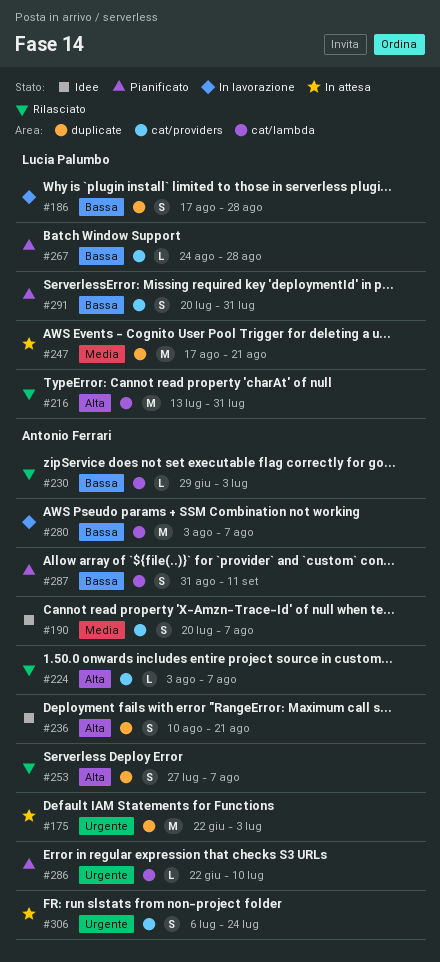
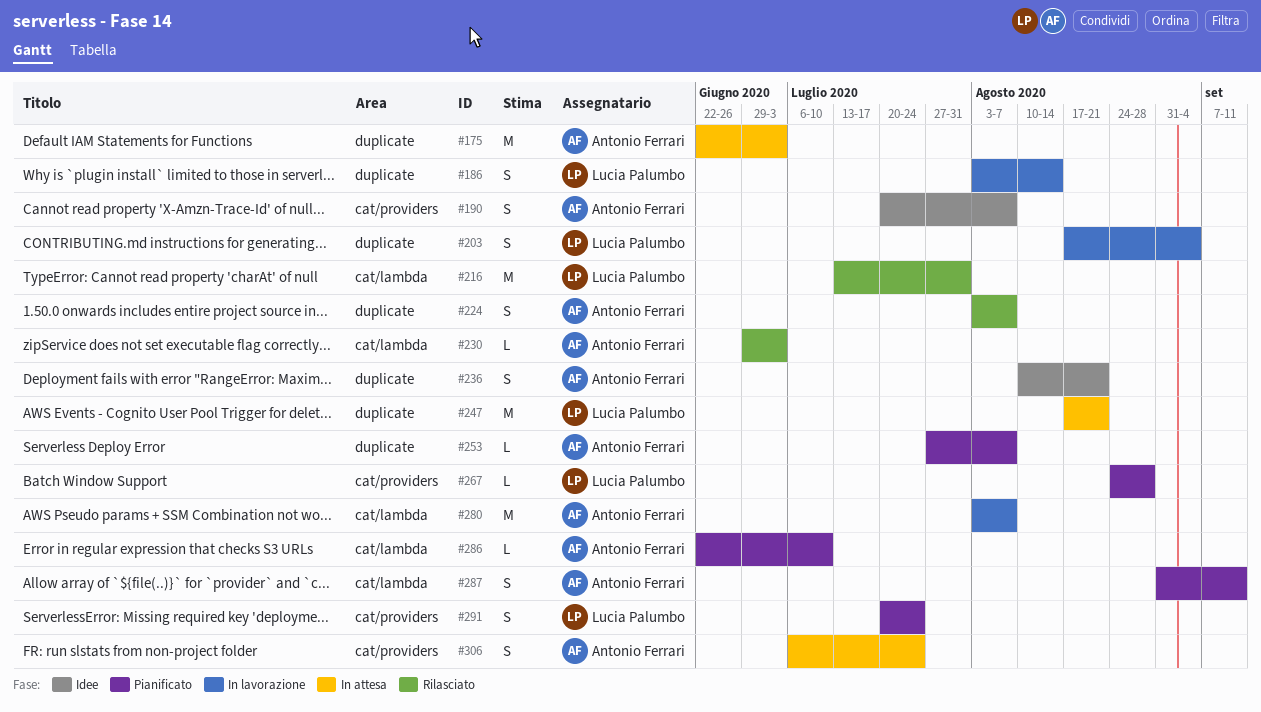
#186, start: Aug 17 -> Aug 3
#186, due: Aug 28 -> Aug 14
#203: none -> present
#224, label: cat/providers -> duplicate
#224, estimate: L -> S
#253, status: Rilasciato -> Pianificato
#253, estimate: S -> L
#291, due: Jul 31 -> Jul 24

